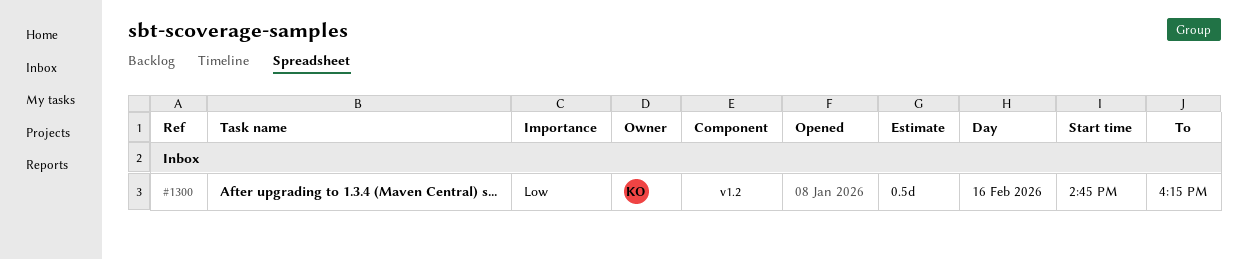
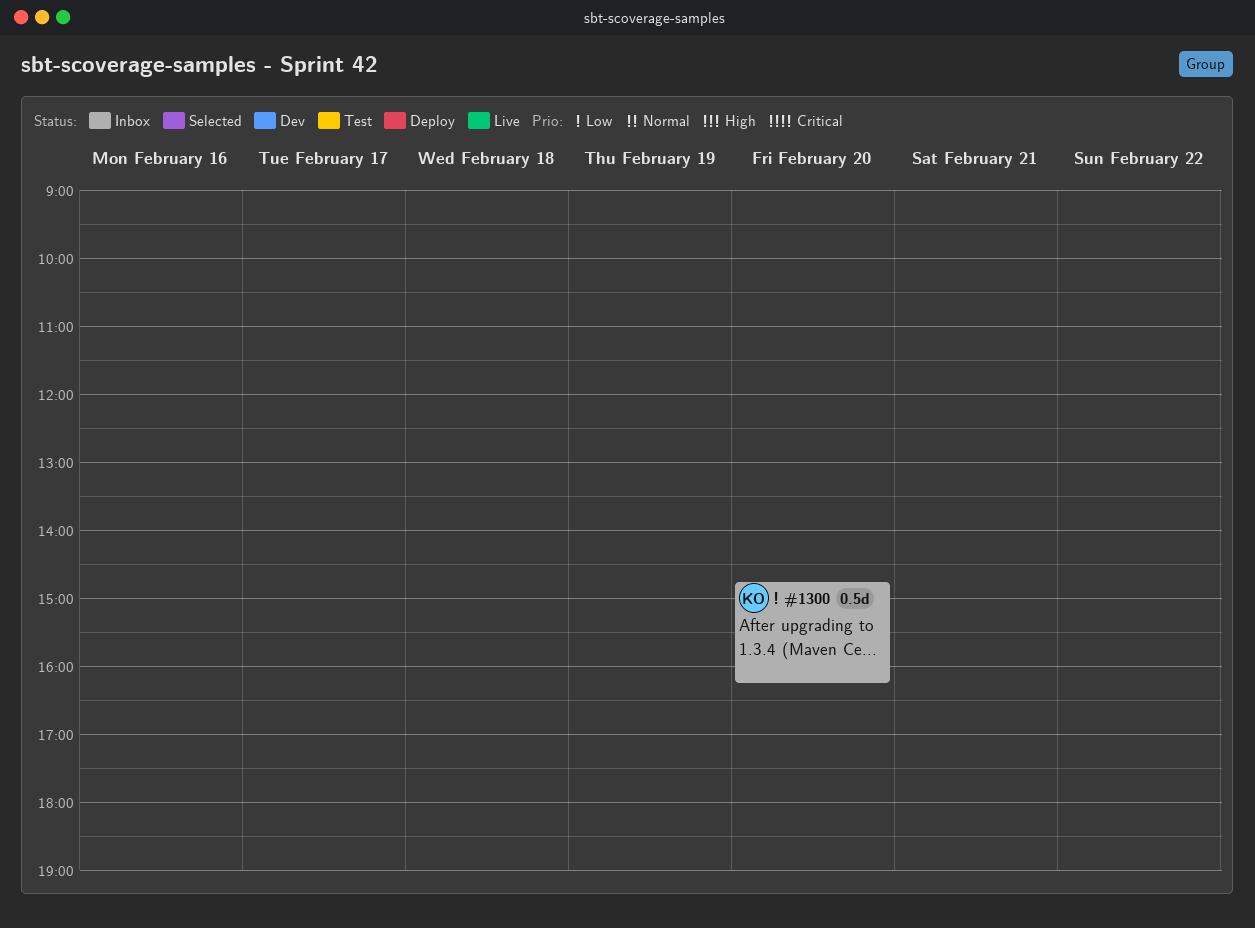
#1300, day: Feb 16 -> Feb 20

